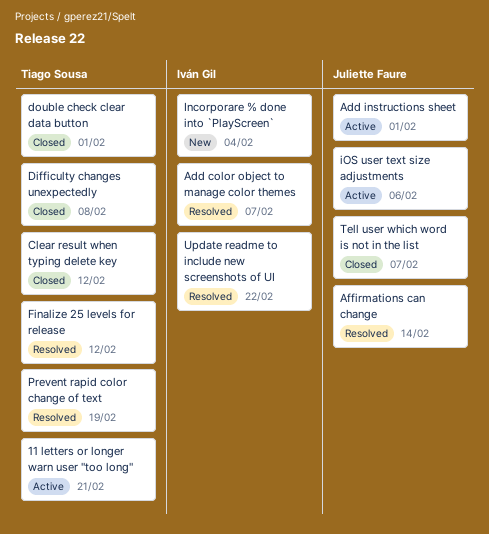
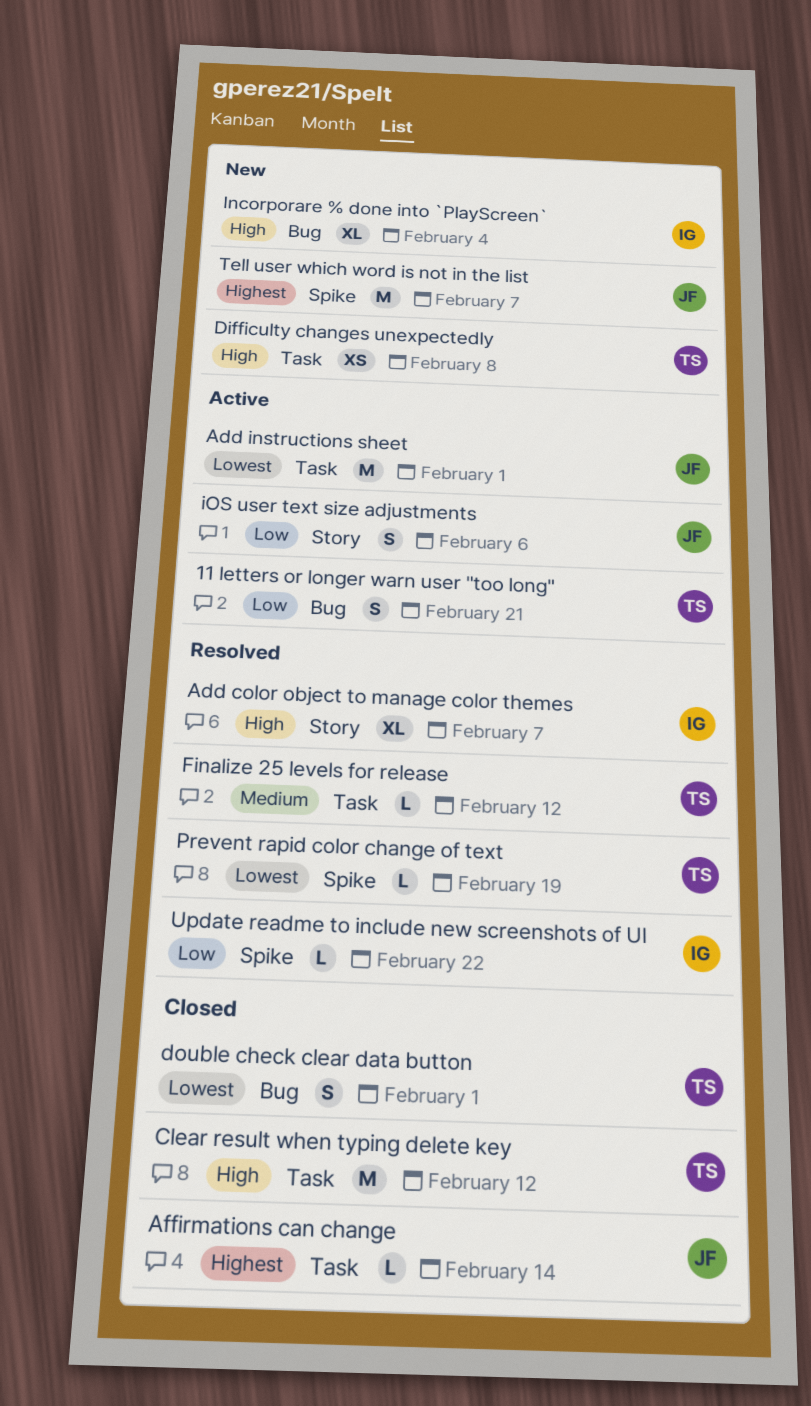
Affirmations can change, status: Resolved -> Closed
Difficulty changes unexpectedly, status: Closed -> New
Tell user which word is not in the list, status: Closed -> New

